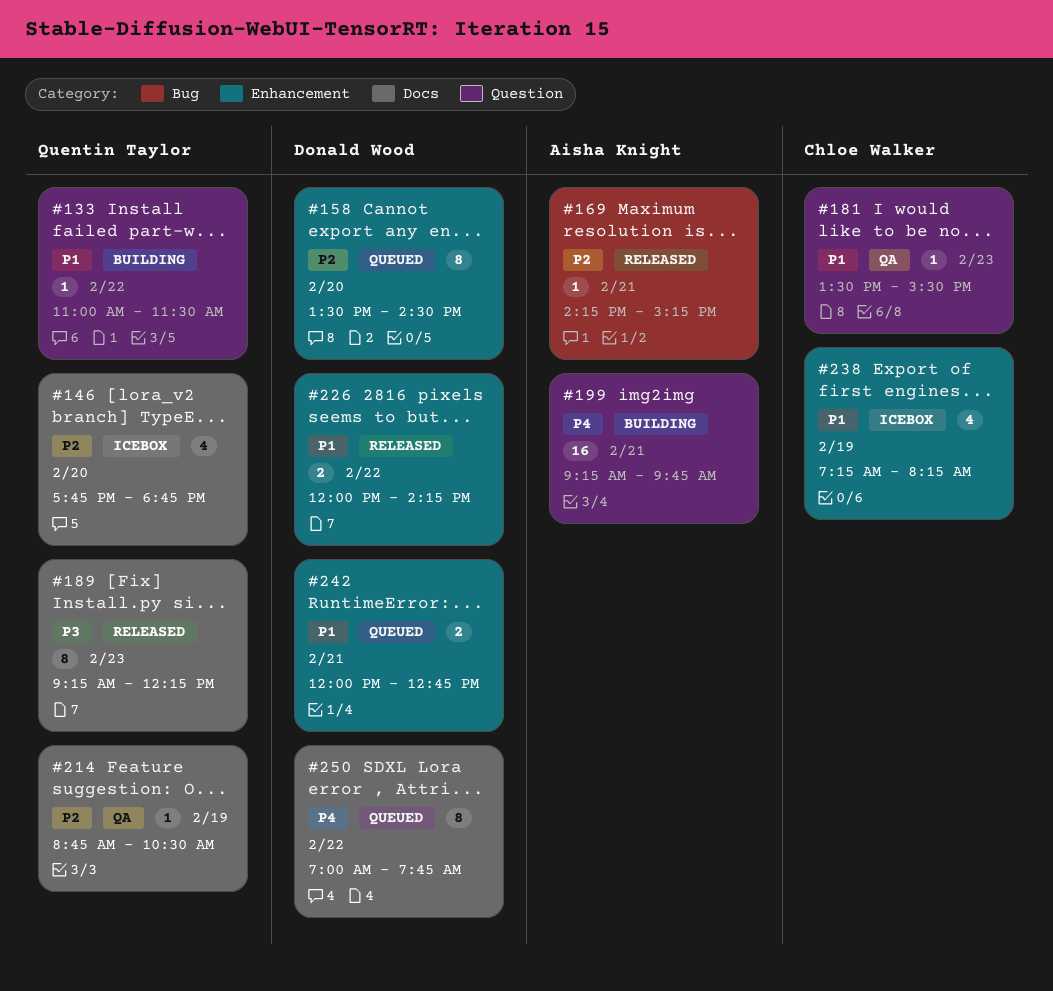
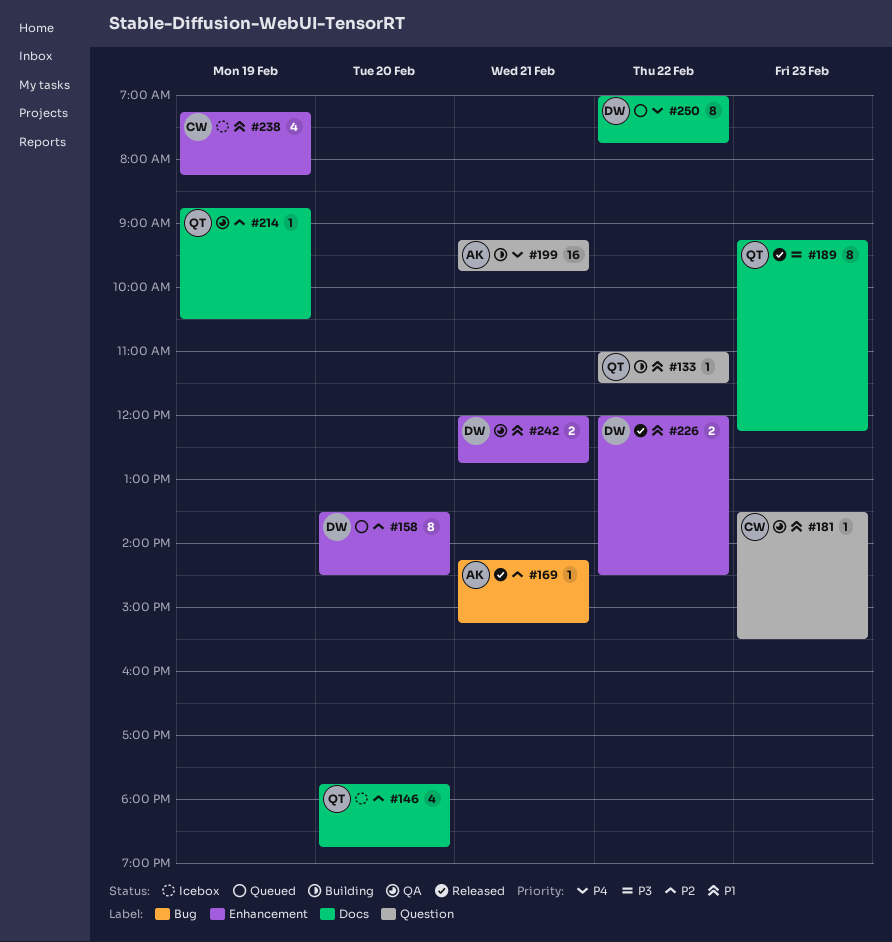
#226, ends: 14:15 -> 14:30
#242, status: Queued -> QA

